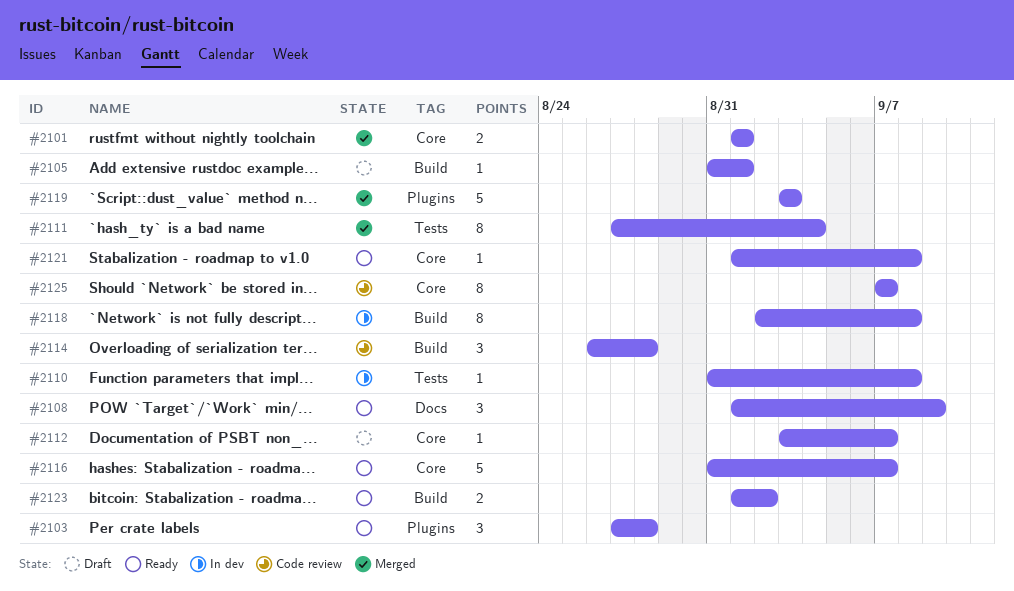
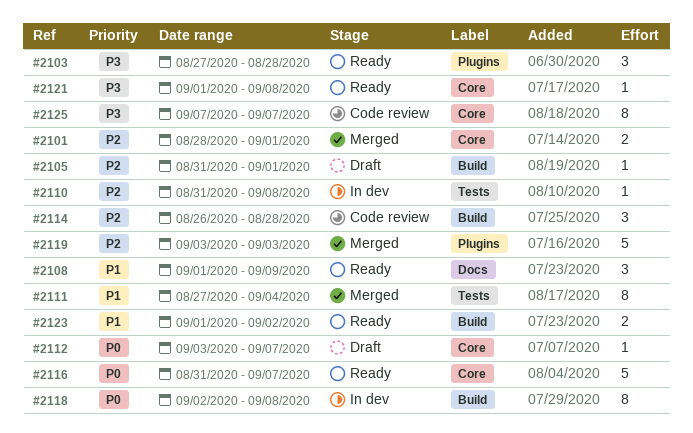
#2101, start: Sep 1 -> Aug 28

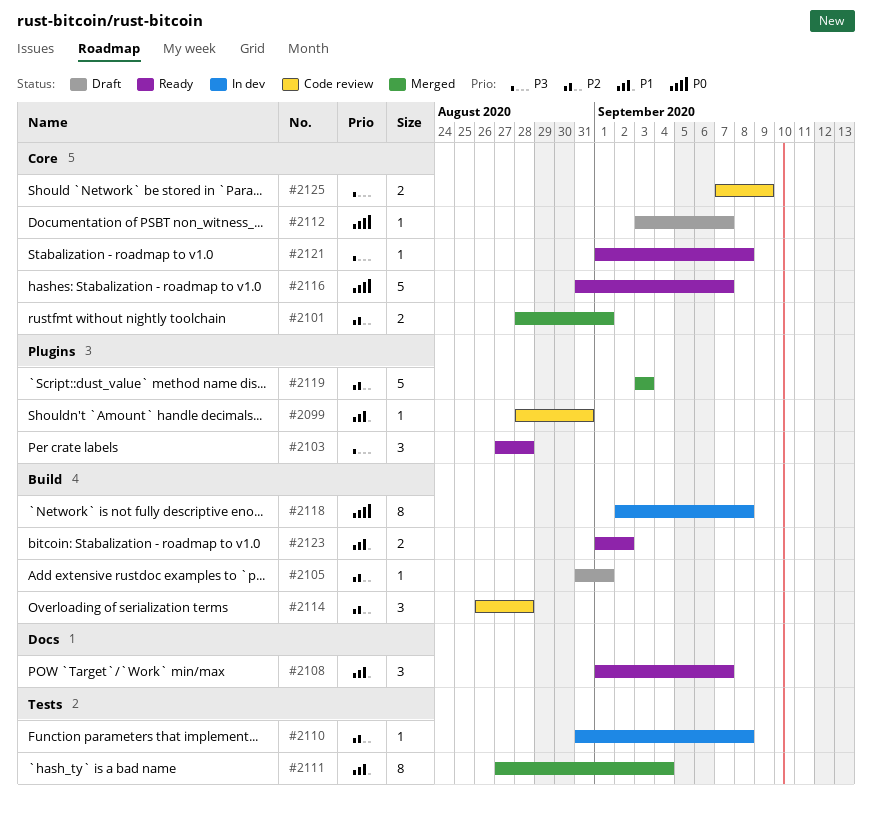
#2099: none -> present
#2108, due: Sep 9 -> Sep 7
#2125, estimate: 8 -> 2
#2125, due: Sep 7 -> Sep 9

